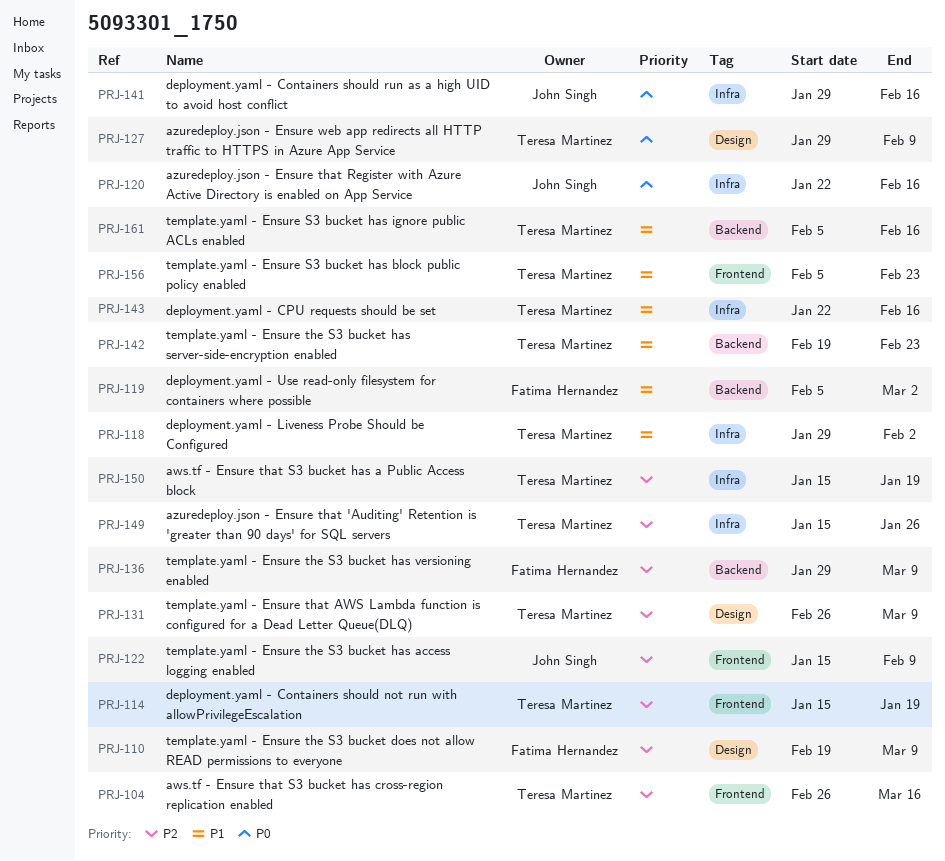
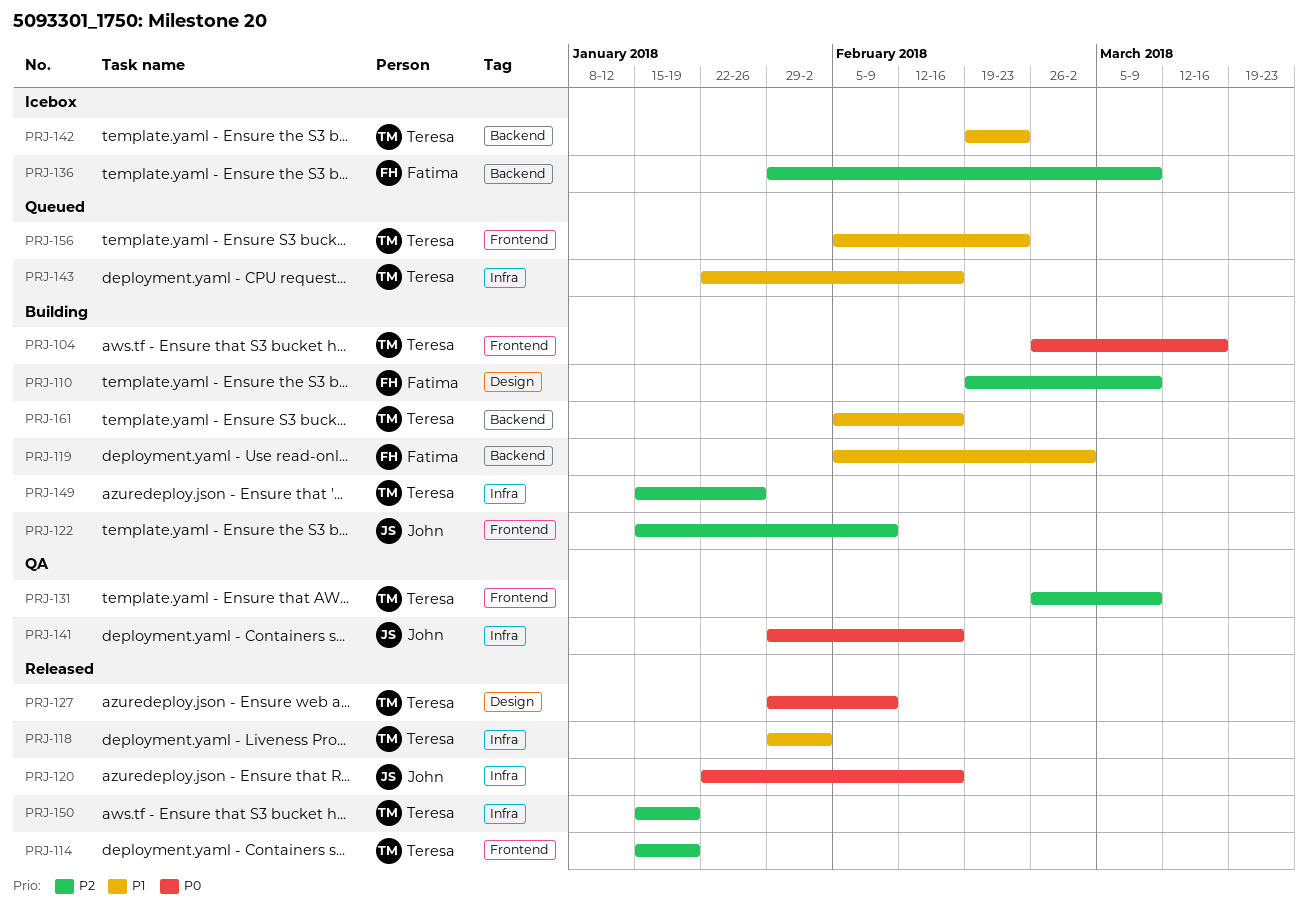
PRJ-104, priority: P2 -> P0
PRJ-131, label: Design -> Frontend

